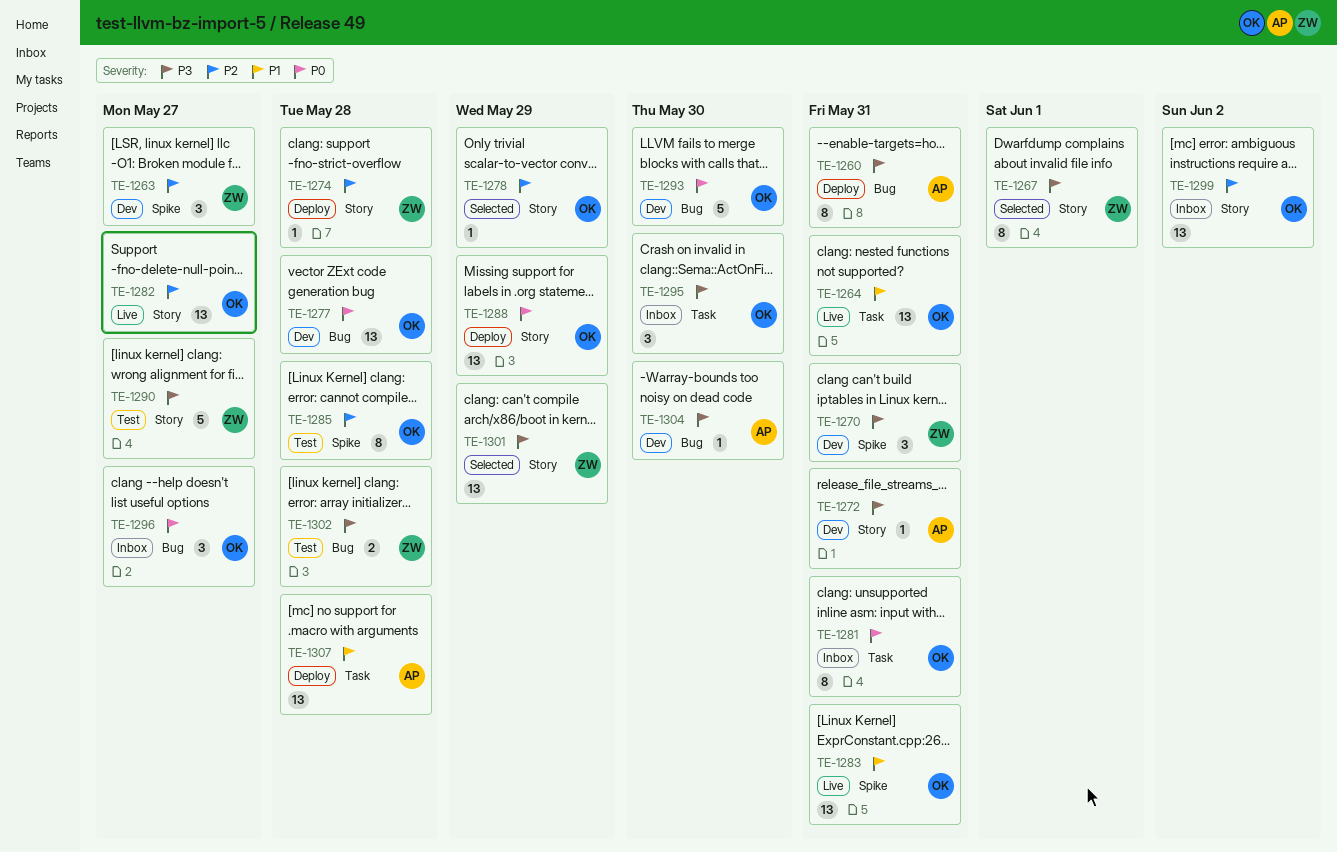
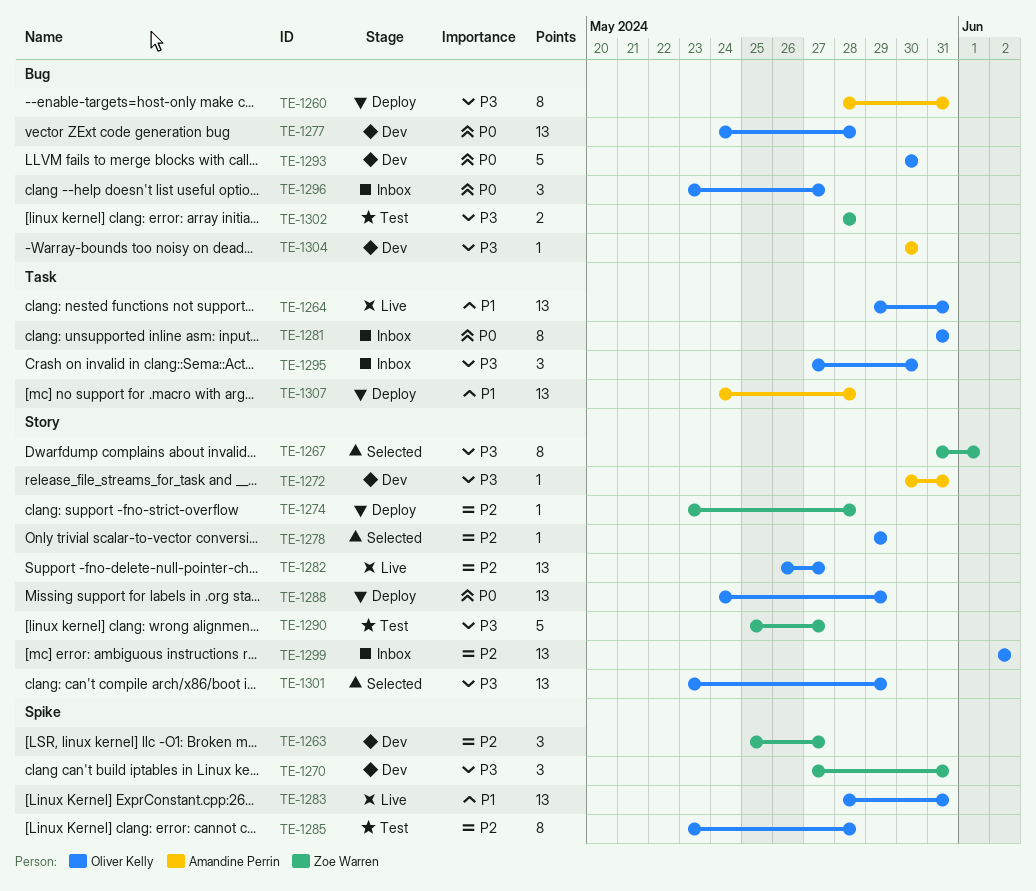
TE-1301, owner: Zoe Warren -> Oliver Kelly

